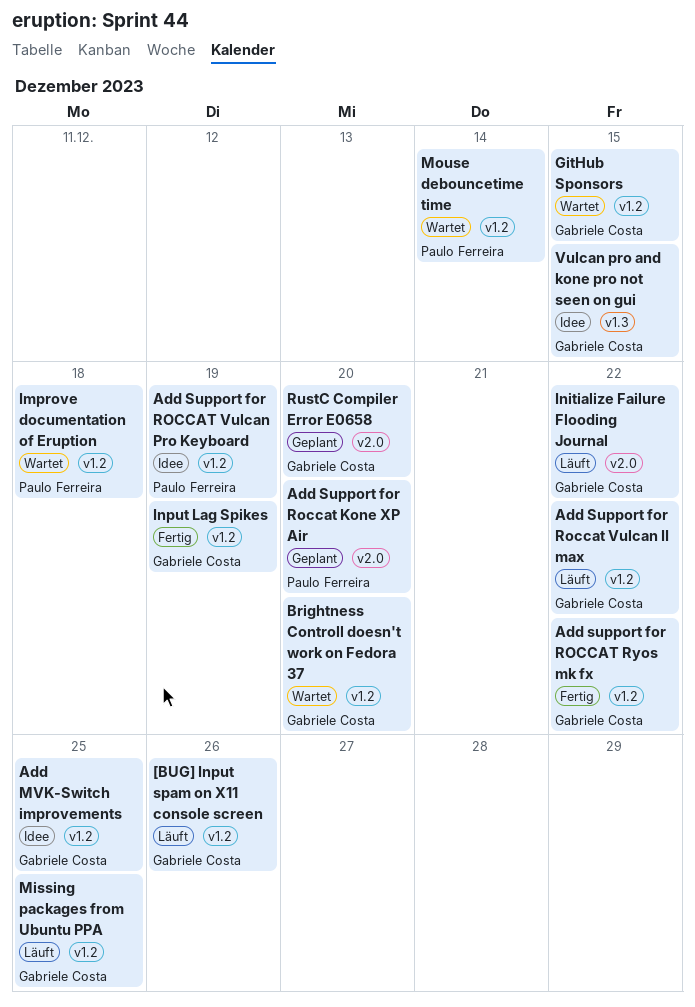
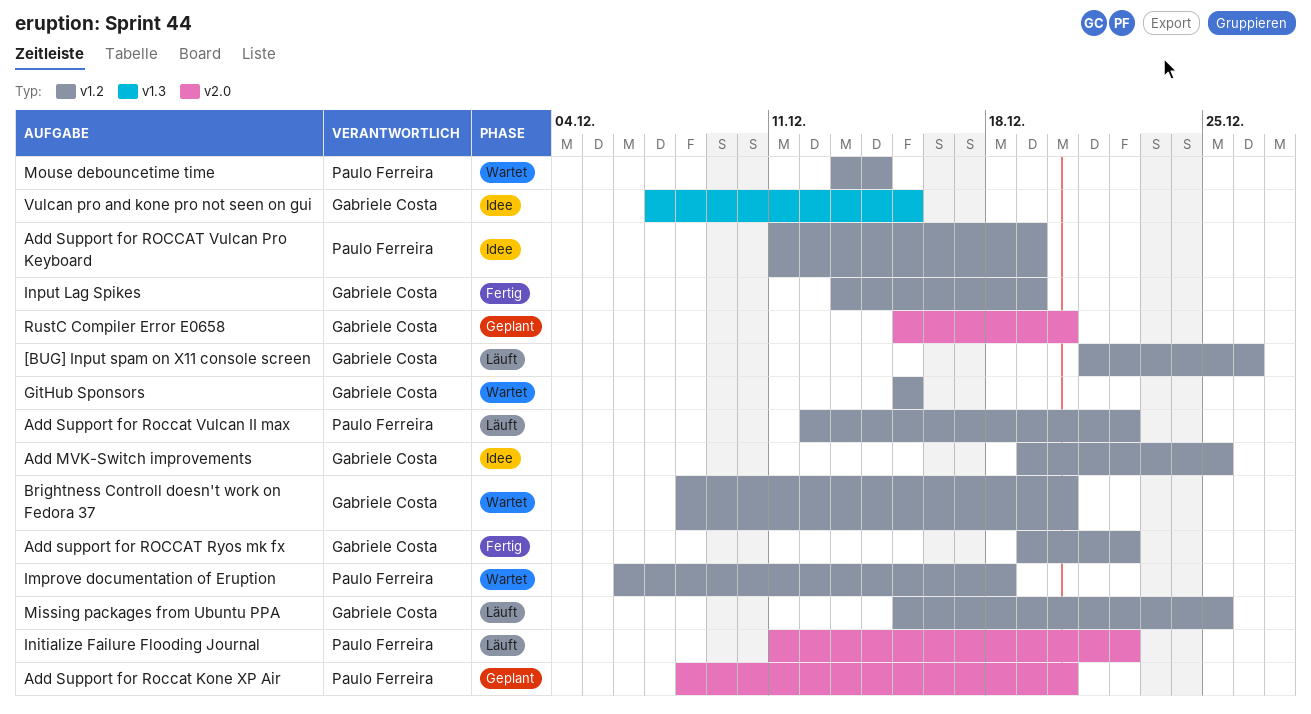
Add Support for Roccat Vulcan II max, owner: Gabriele Costa -> Paulo Ferreira
Initialize Failure Flooding Journal, owner: Gabriele Costa -> Paulo Ferreira

